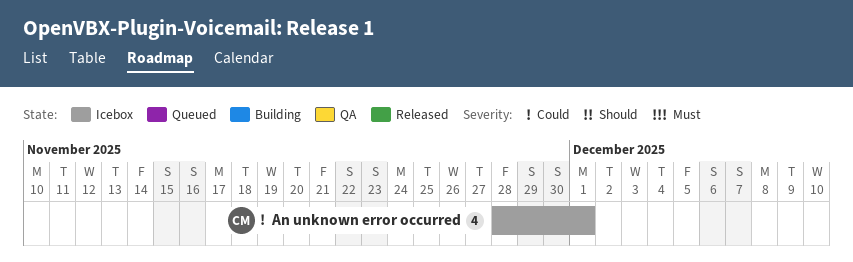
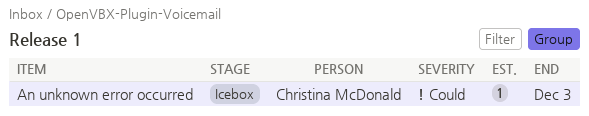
An unknown error occurred, estimate: 4 -> 1
An unknown error occurred, due: Dec 1 -> Dec 3

